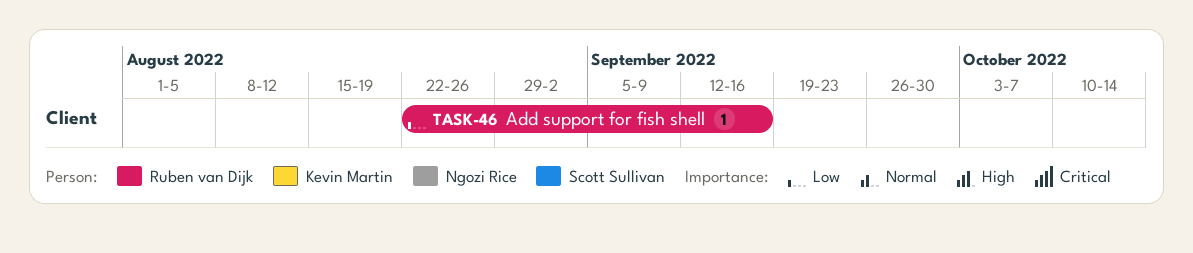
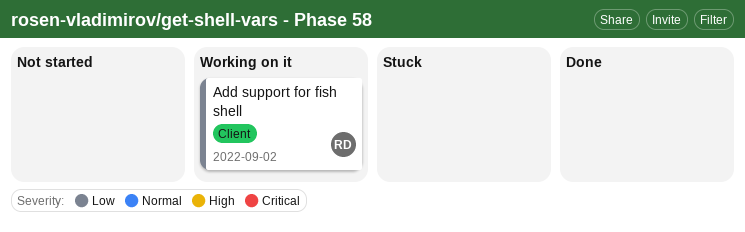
Add support for fish shell, due: Sep 16 -> Sep 2

